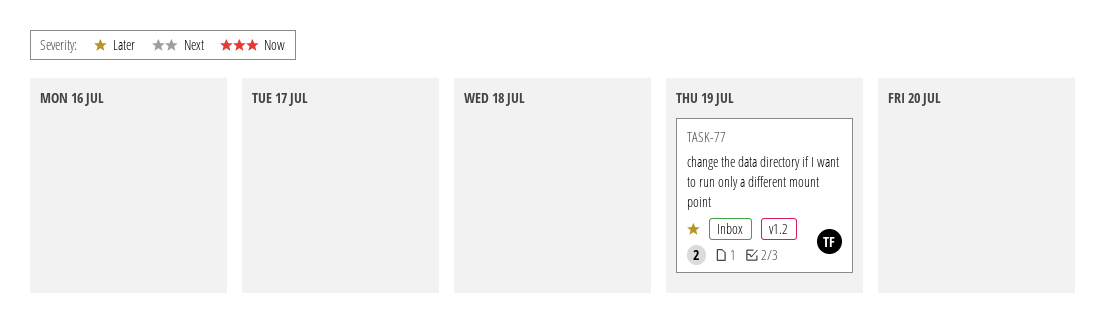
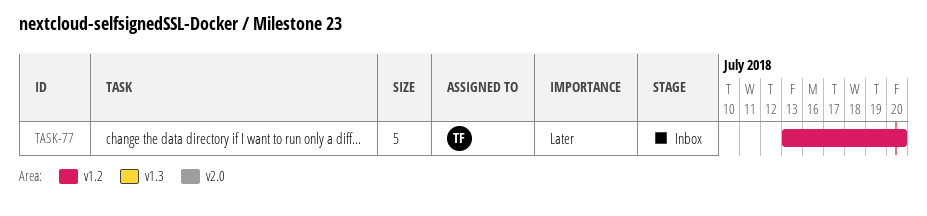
TASK-77, estimate: 2 -> 5
TASK-77, due: Jul 19 -> Jul 20

